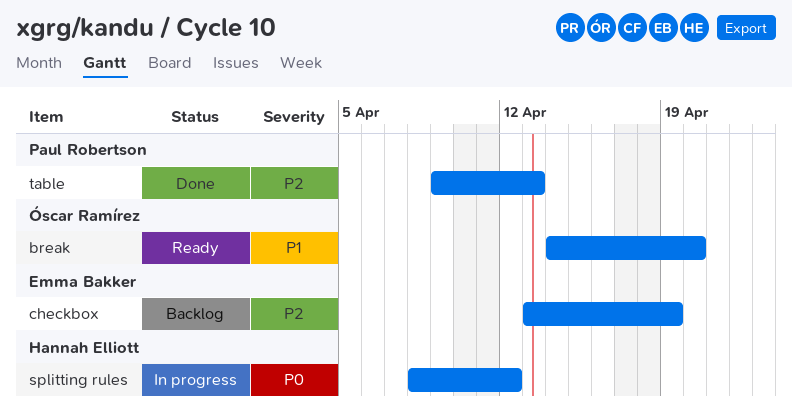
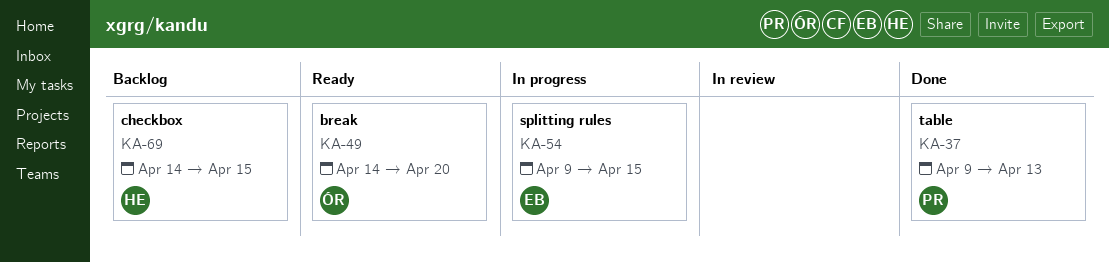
checkbox, owner: Emma Bakker -> Hannah Elliott
checkbox, start: Apr 13 -> Apr 14
checkbox, due: Apr 19 -> Apr 15
splitting rules, owner: Hannah Elliott -> Emma Bakker
splitting rules, start: Apr 8 -> Apr 9
splitting rules, due: Apr 12 -> Apr 15

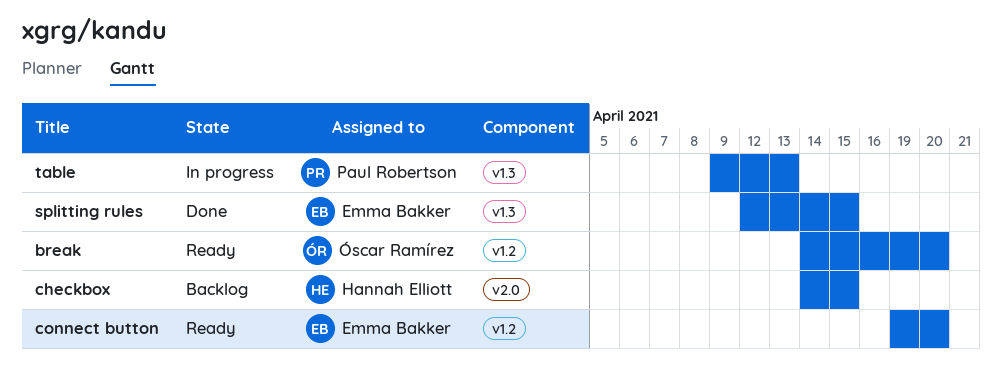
connect button: none -> present
splitting rules, status: In progress -> Done
splitting rules, start: Apr 9 -> Apr 12
table, status: Done -> In progress

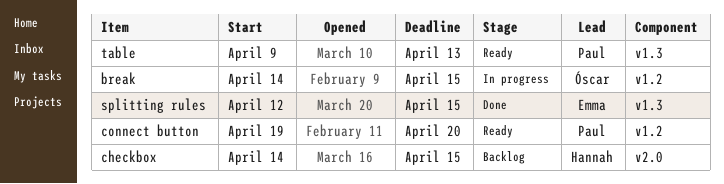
break, status: Ready -> In progress
break, due: Apr 20 -> Apr 15
connect button, owner: Emma Bakker -> Paul Robertson
table, status: In progress -> Ready

